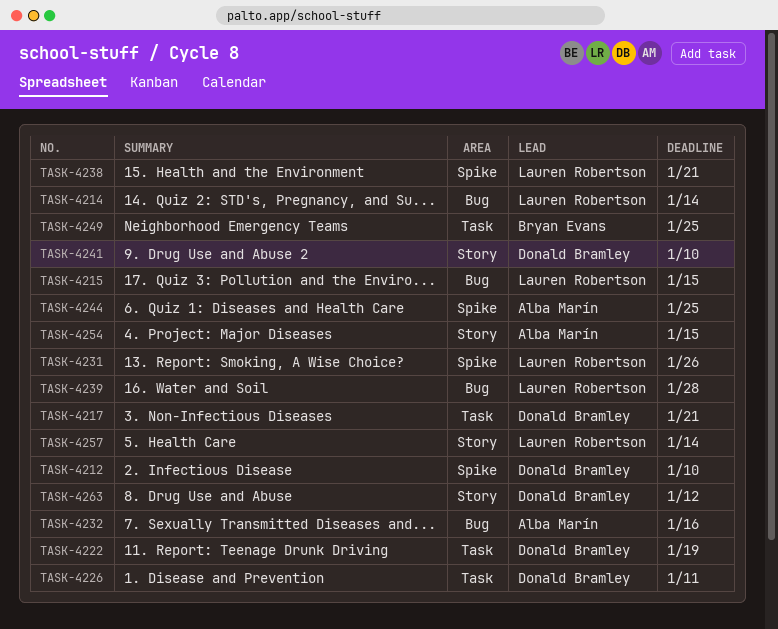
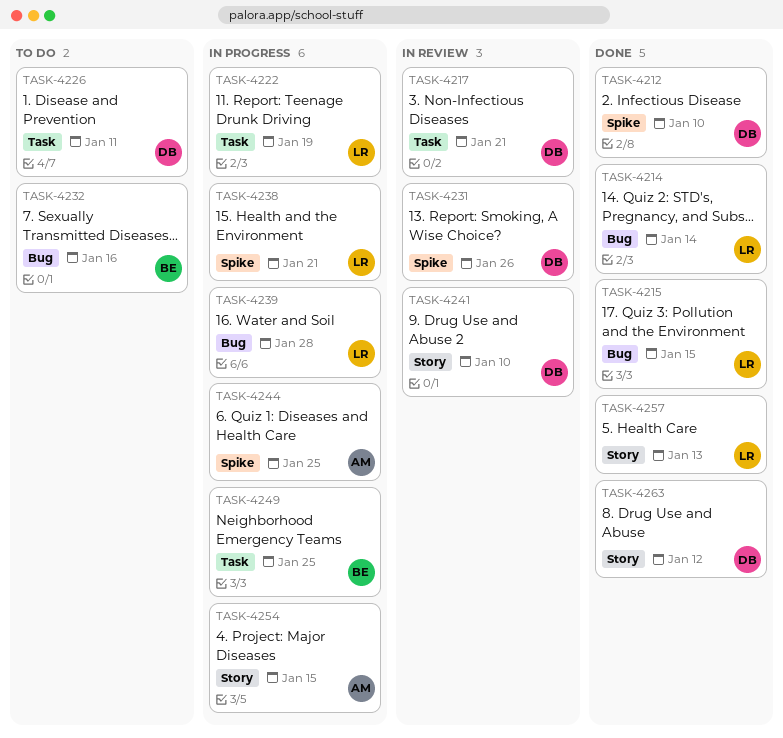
TASK-4222, owner: Donald Bramley -> Lauren Robertson
TASK-4231, owner: Lauren Robertson -> Donald Bramley
TASK-4232, owner: Alba Marín -> Bryan Evans
TASK-4257, due: Jan 14 -> Jan 13

